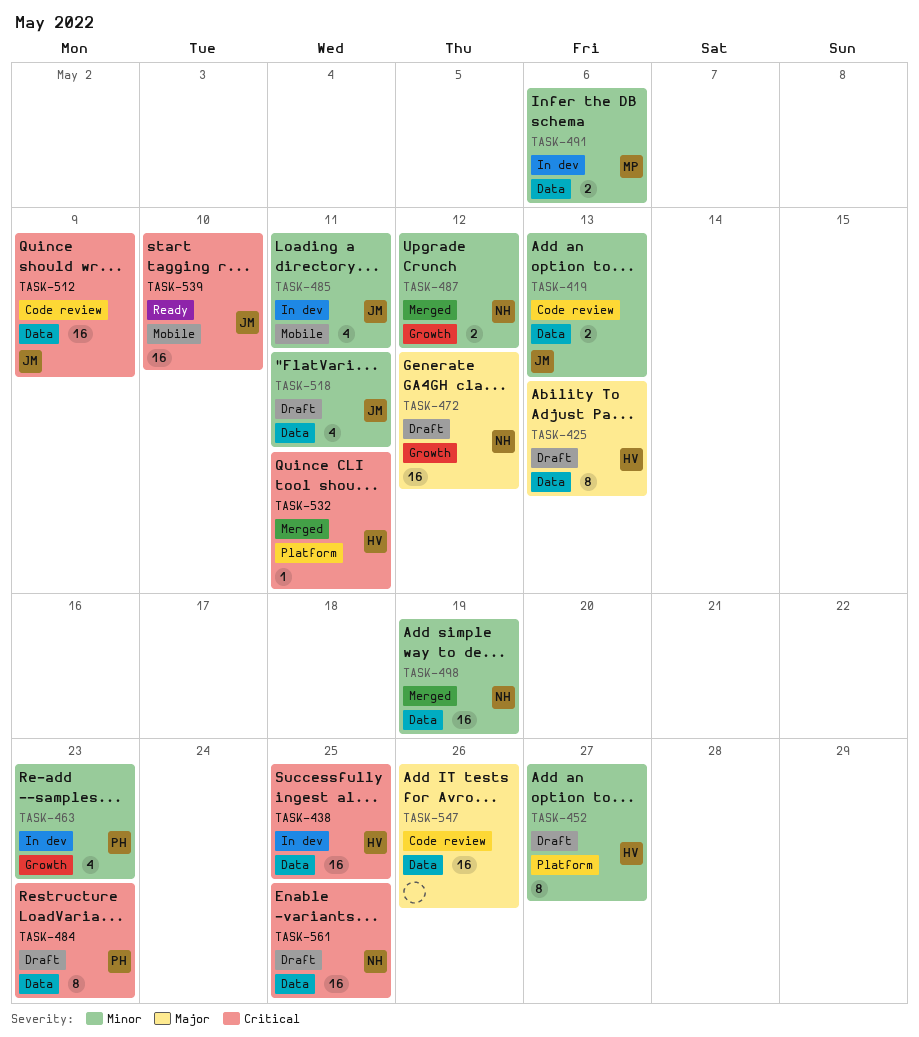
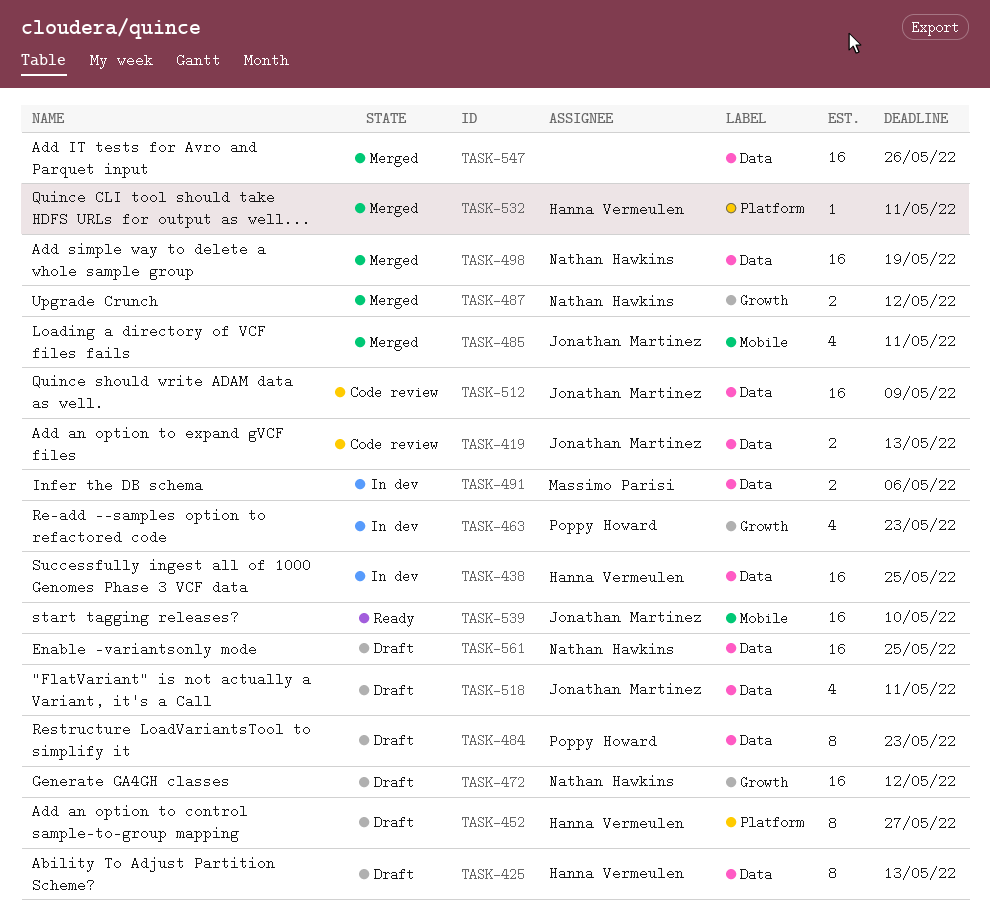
TASK-485, status: In dev -> Merged
TASK-547, status: Code review -> Merged

